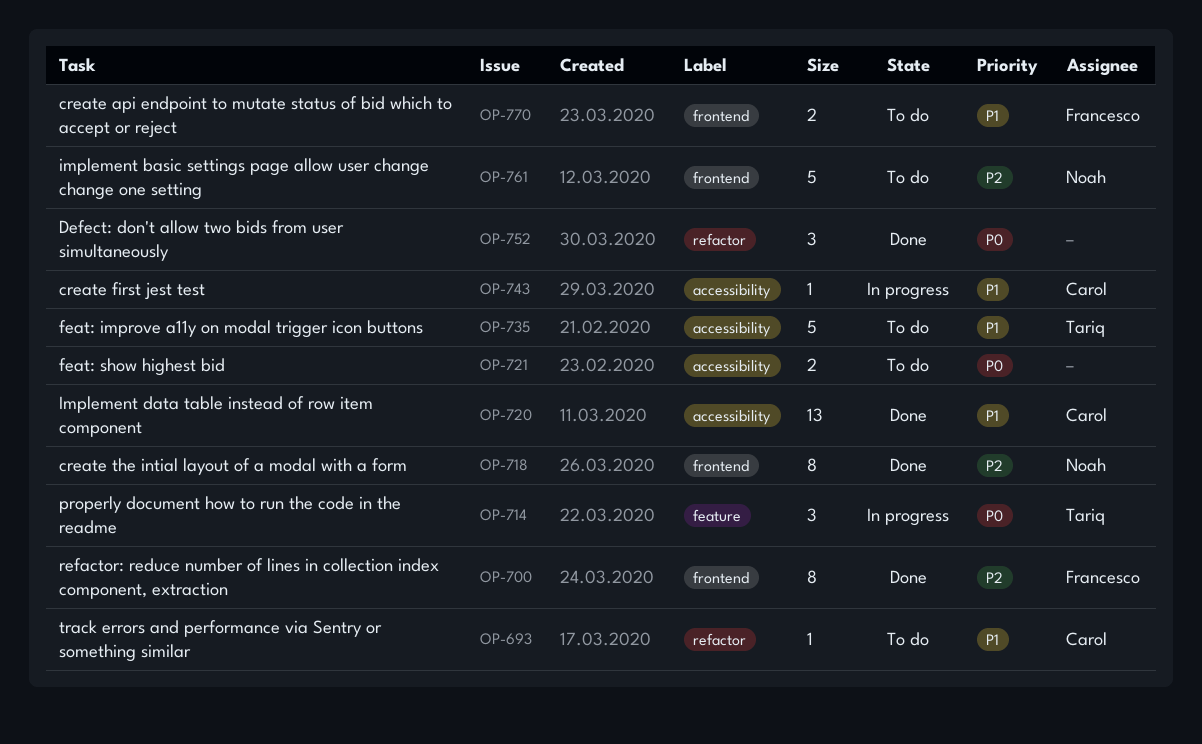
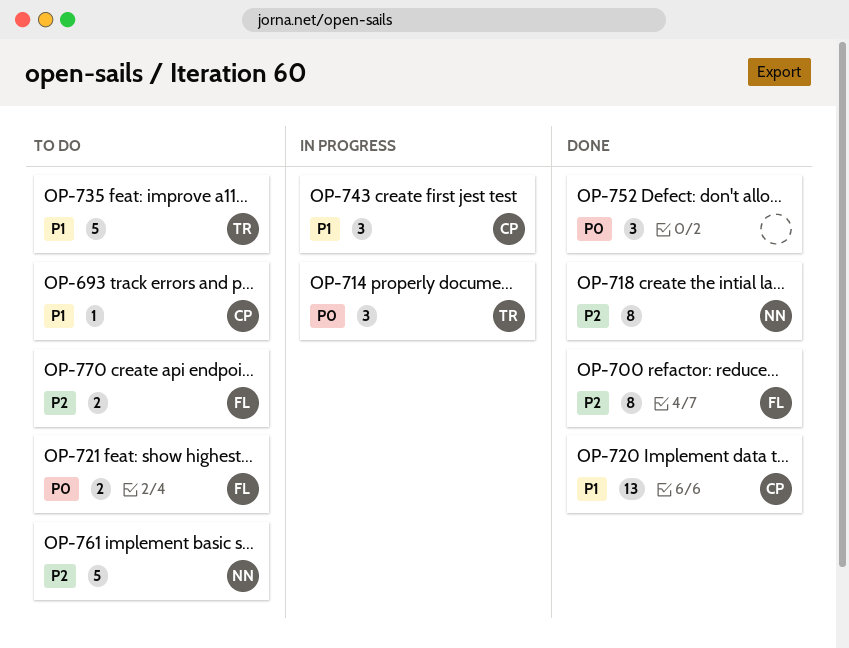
OP-721, owner: none -> Francesco
OP-743, estimate: 1 -> 3
OP-770, priority: P1 -> P2

